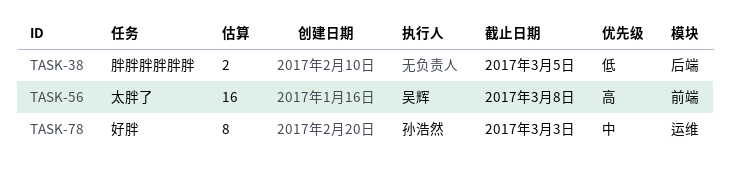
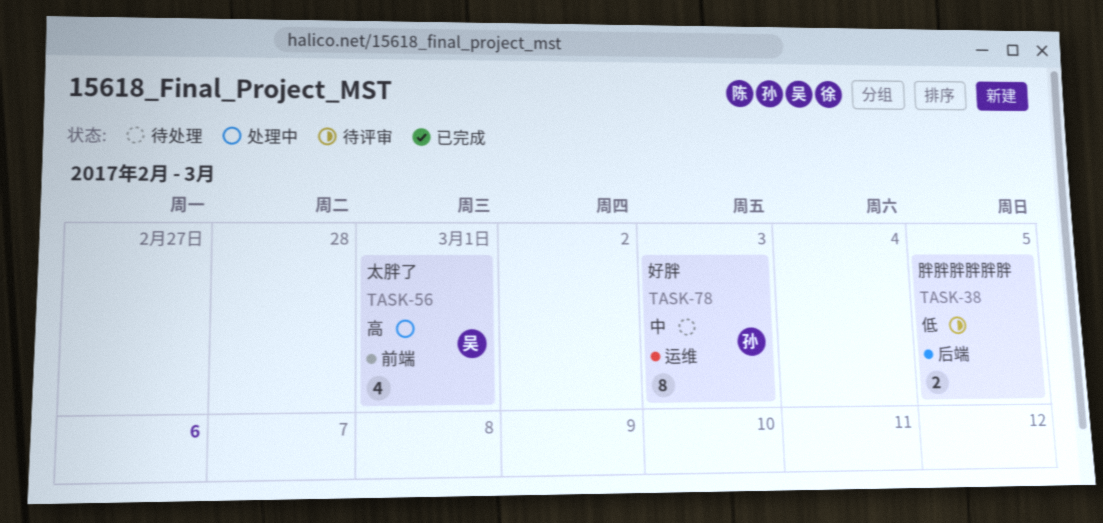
TASK-56, estimate: 16 -> 4
TASK-56, due: Mar 8 -> Mar 1

